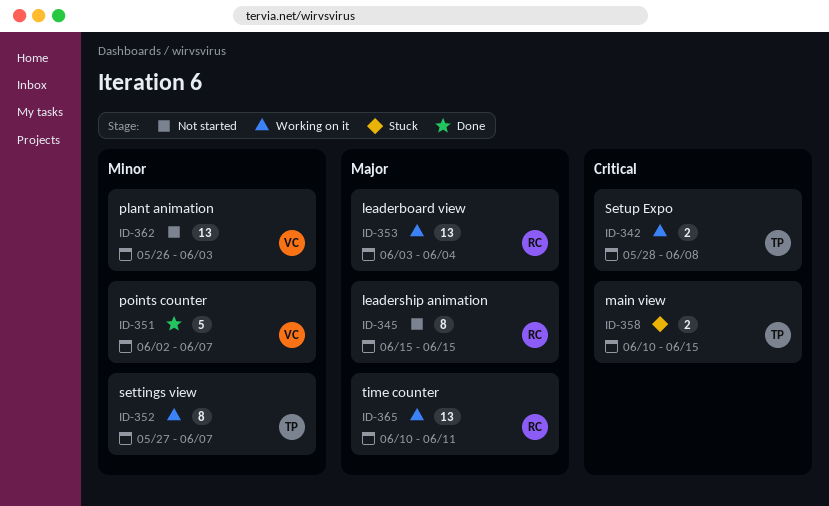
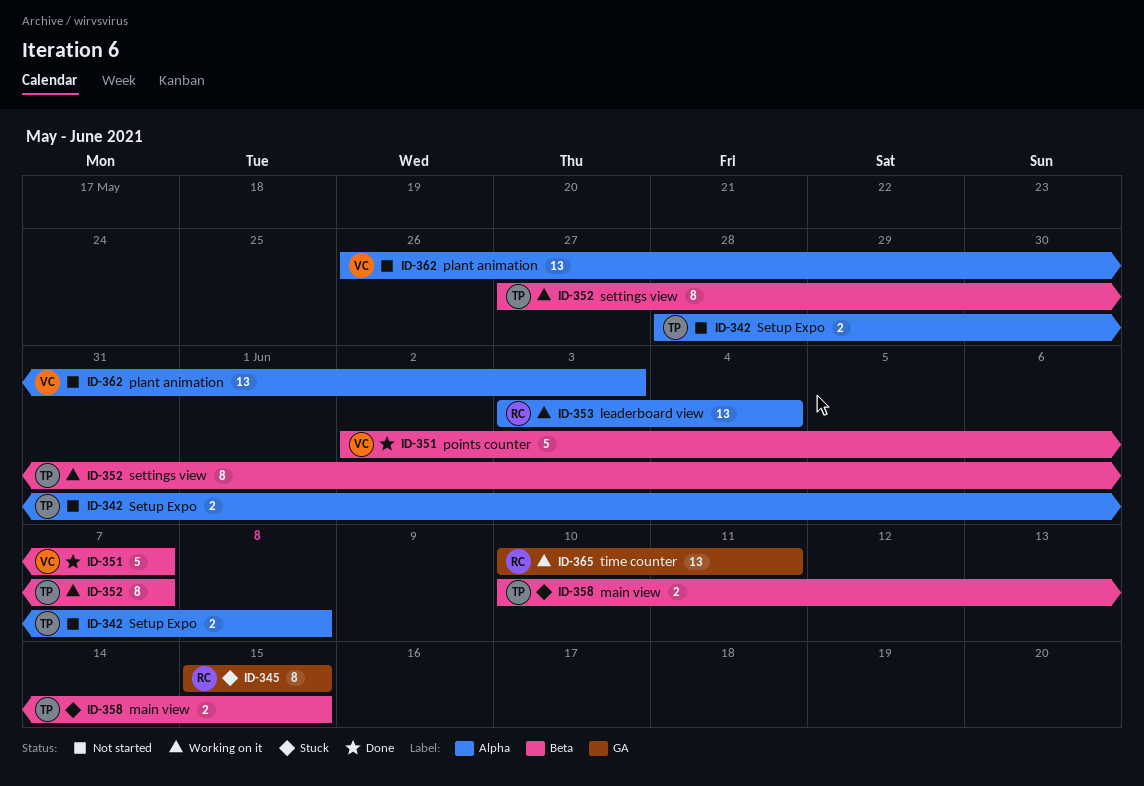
ID-342, status: Working on it -> Not started
ID-345, status: Not started -> Stuck

